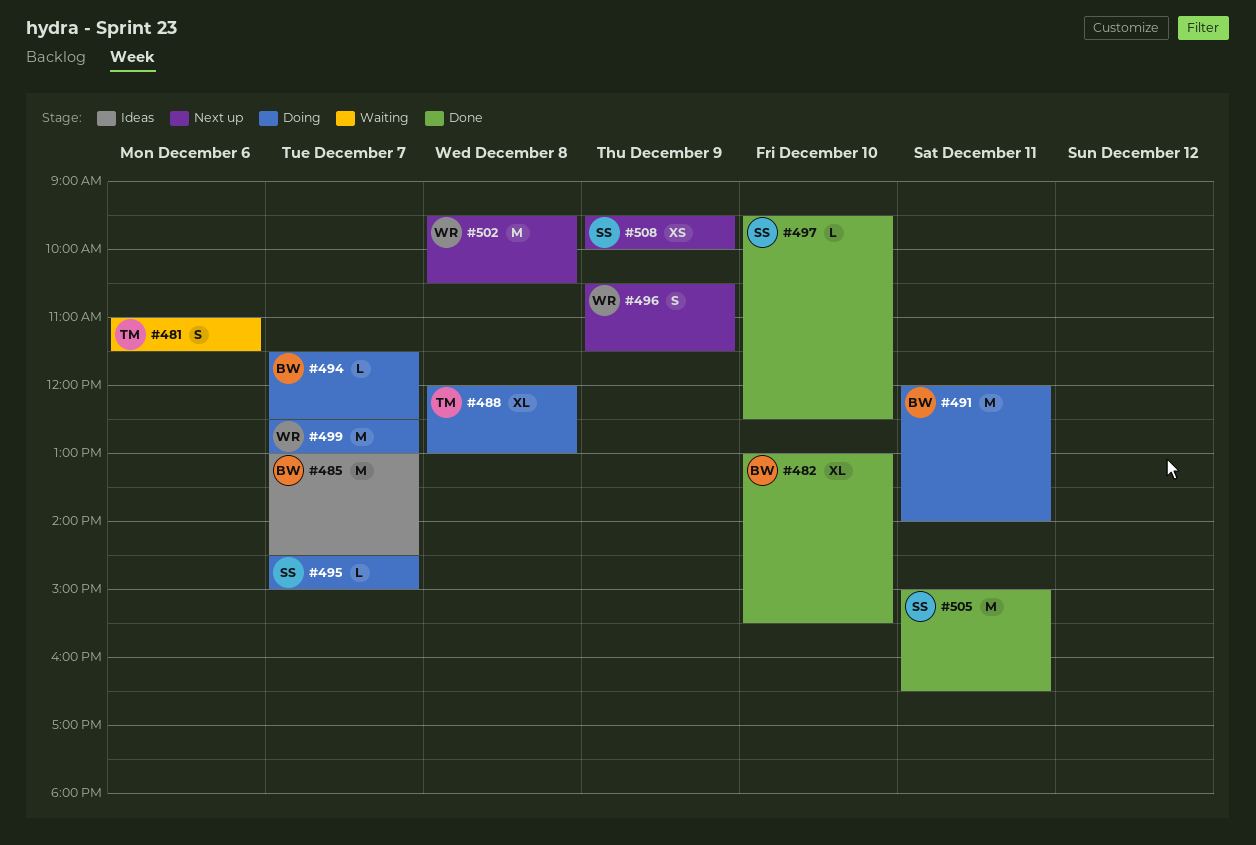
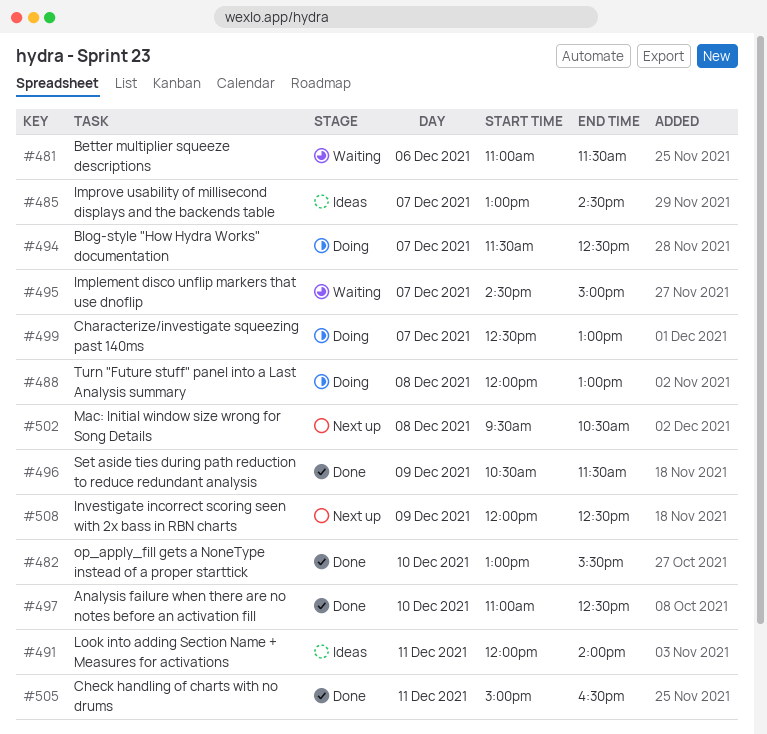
#491, status: Doing -> Ideas
#495, status: Doing -> Waiting
#496, status: Next up -> Done
#497, begins: 09:30 -> 11:00
#508, begins: 09:30 -> 12:00
#508, ends: 10:00 -> 12:30

